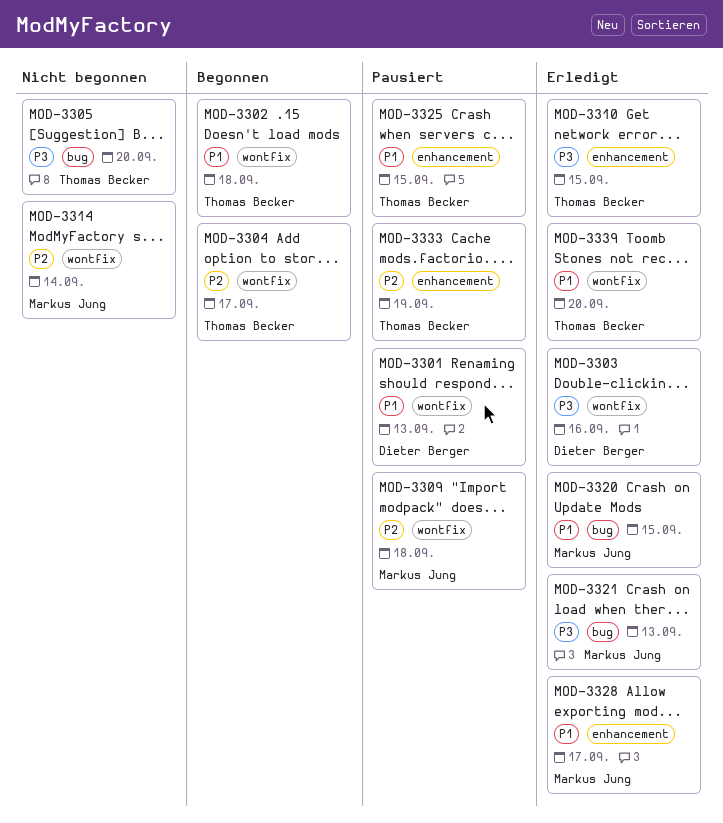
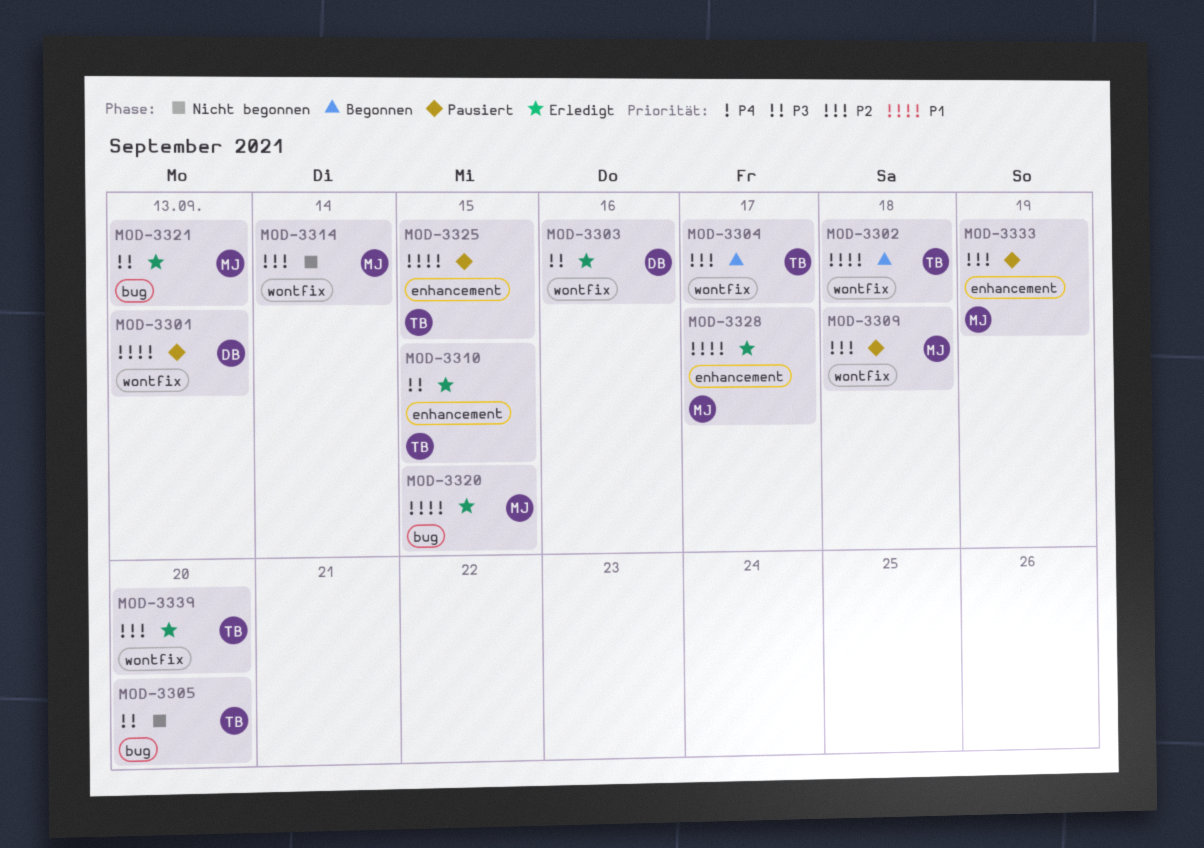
MOD-3333, owner: Thomas Becker -> Markus Jung
MOD-3339, priority: P1 -> P2

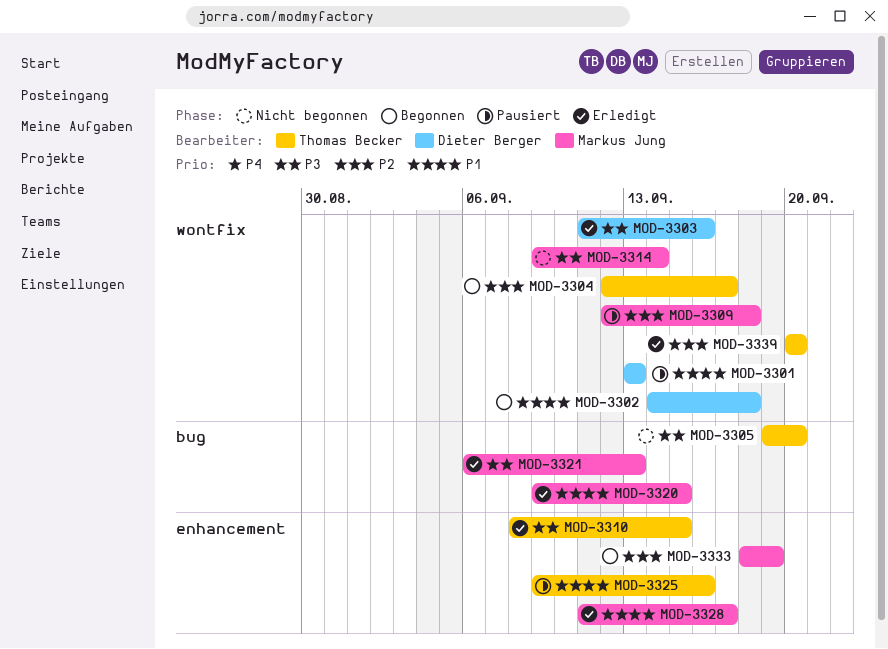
MOD-3302, owner: Thomas Becker -> Dieter Berger
MOD-3314, priority: P2 -> P3
MOD-3325, due: Sep 15 -> Sep 16
MOD-3333, status: Pausiert -> Begonnen

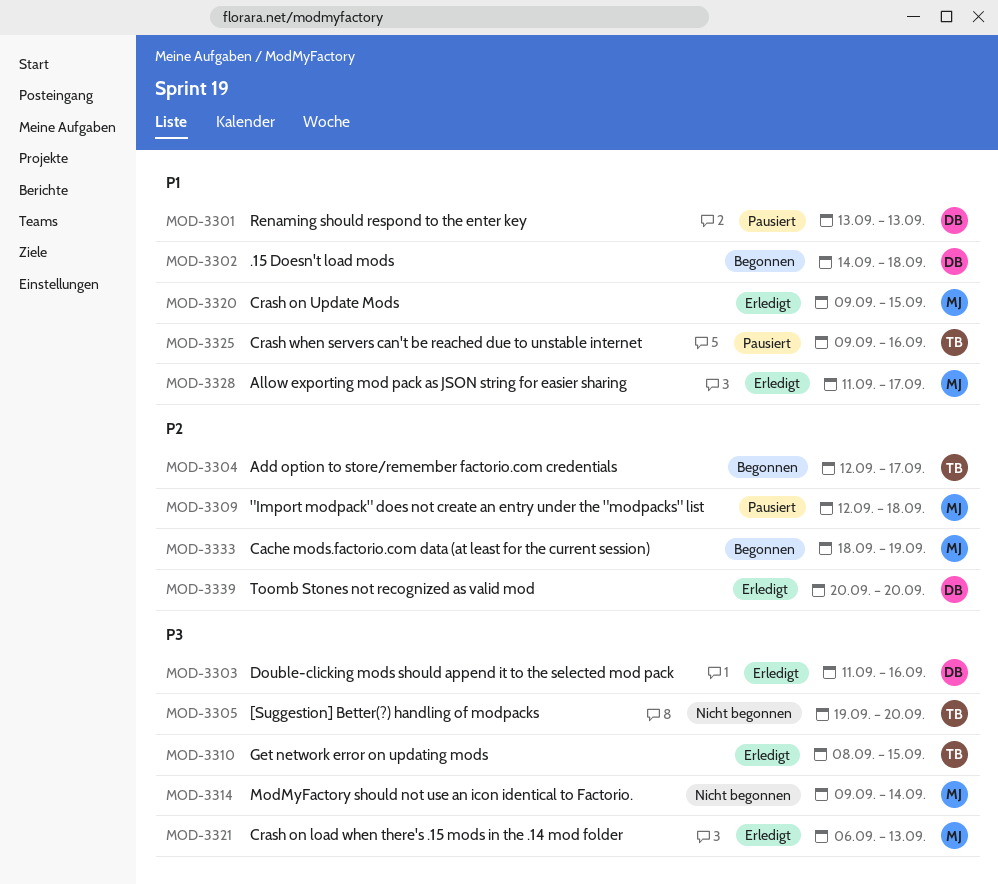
MOD-3339, owner: Thomas Becker -> Dieter Berger

